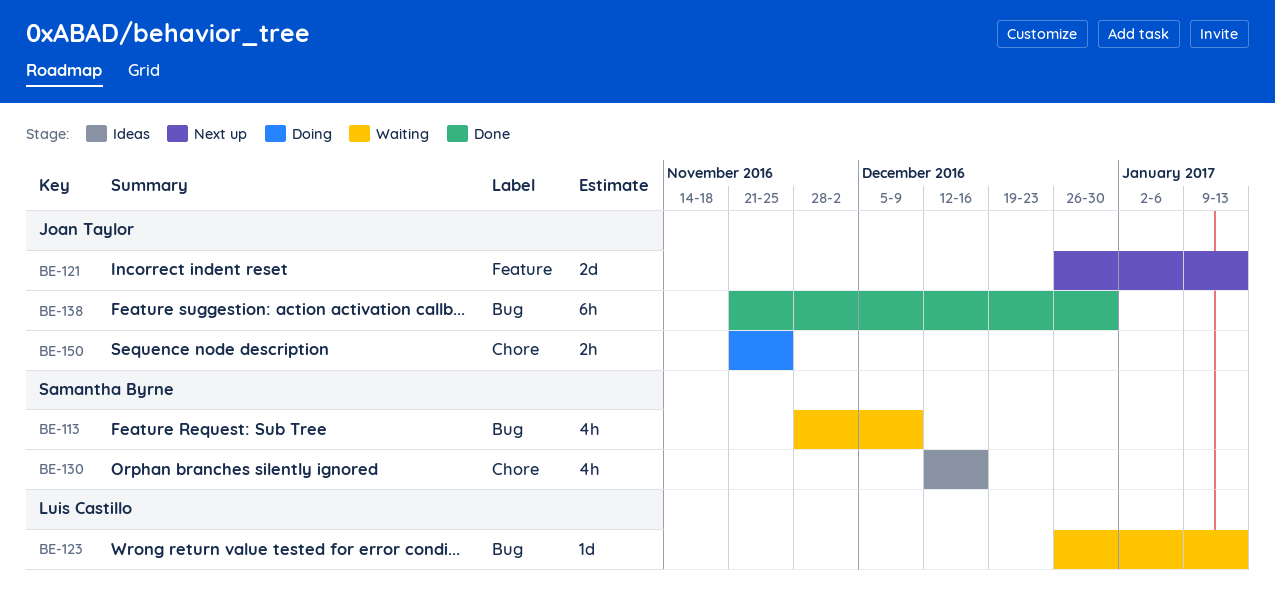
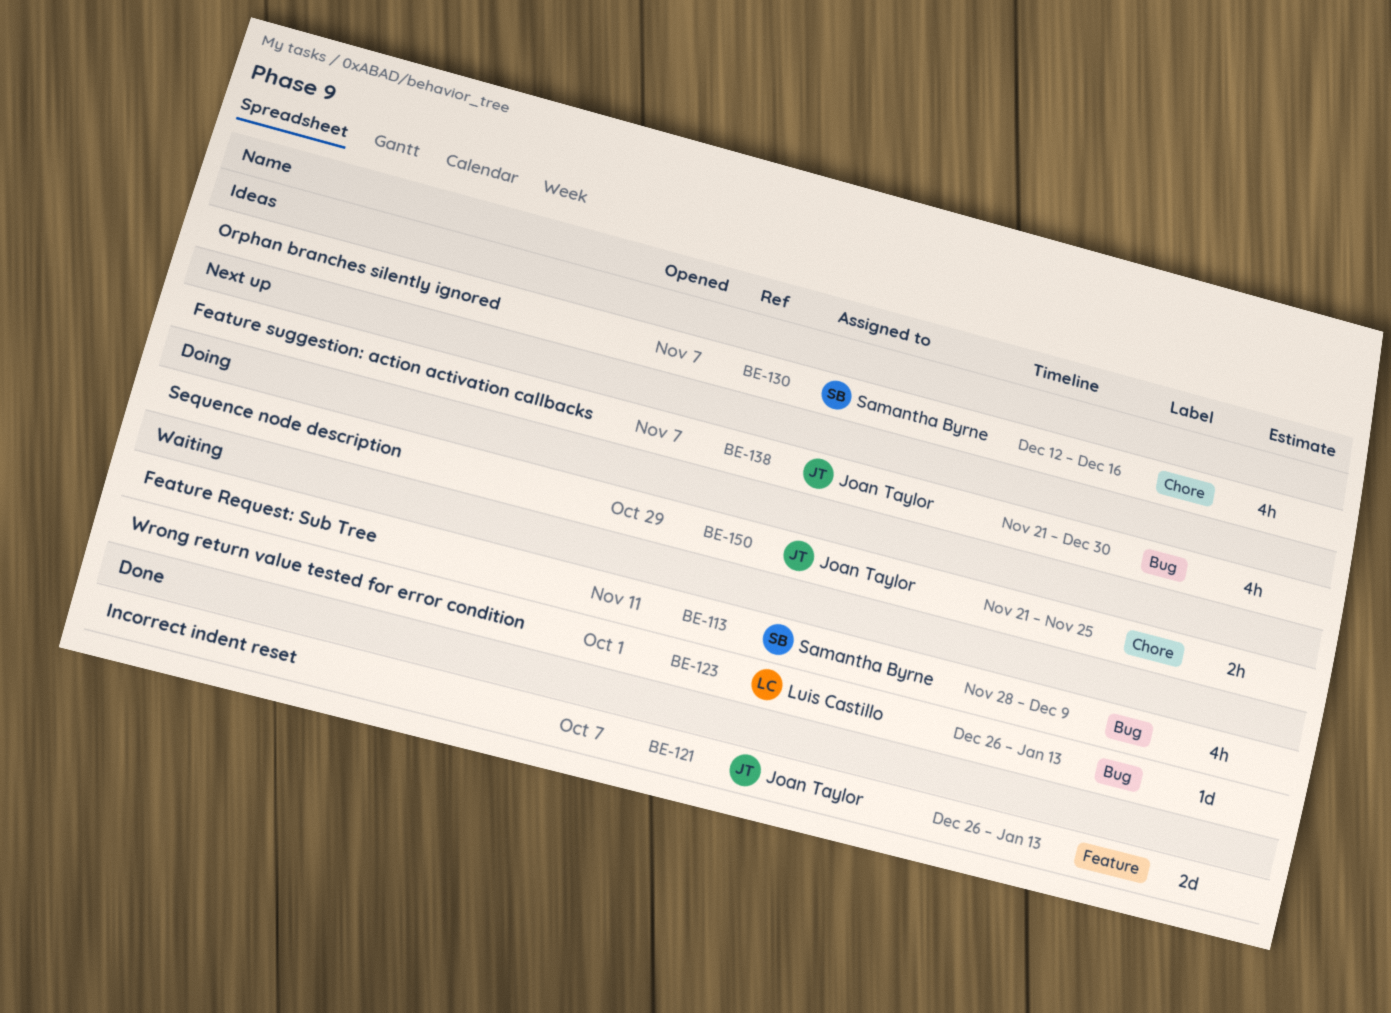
BE-121, status: Next up -> Done
BE-138, status: Done -> Next up
BE-138, estimate: 6h -> 4h

